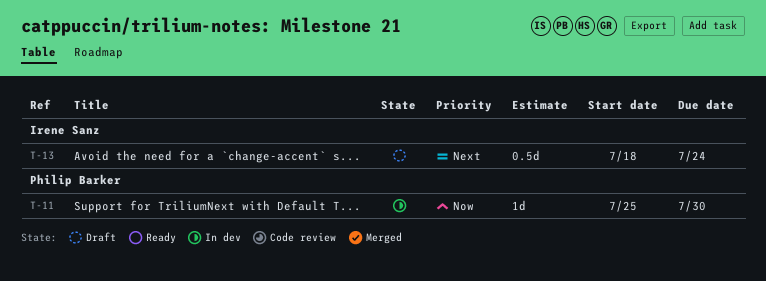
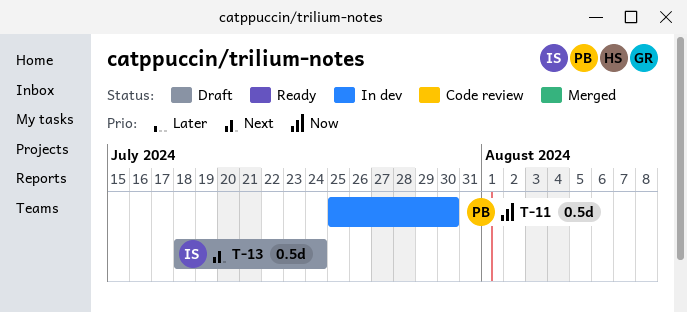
T-11, estimate: 1d -> 0.5d

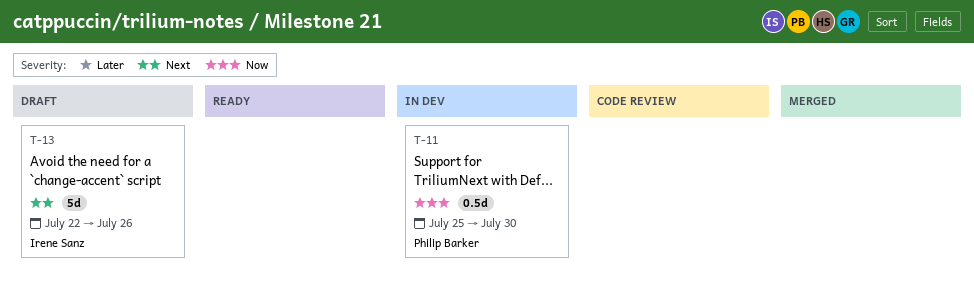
T-13, estimate: 0.5d -> 5d
T-13, start: Jul 18 -> Jul 22
T-13, due: Jul 24 -> Jul 26

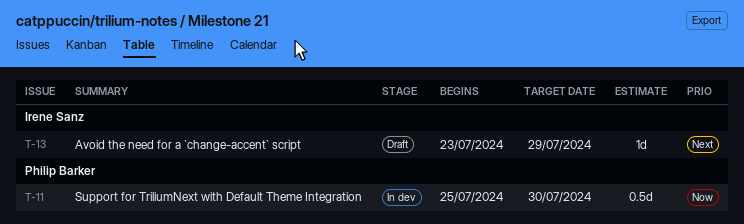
T-13, estimate: 5d -> 1d
T-13, start: Jul 22 -> Jul 23
T-13, due: Jul 26 -> Jul 29

